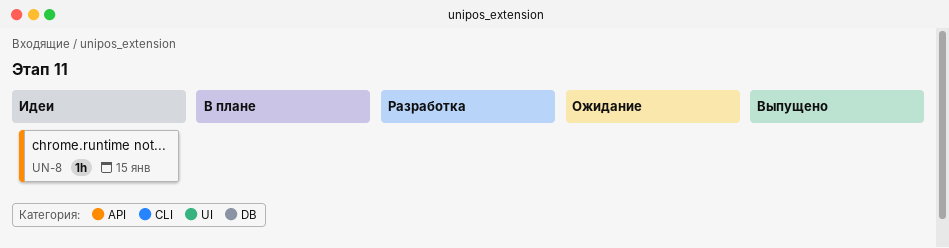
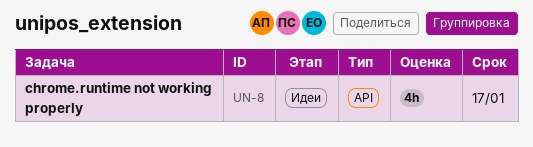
UN-8, estimate: 1h -> 4h
UN-8, due: Jan 15 -> Jan 17

